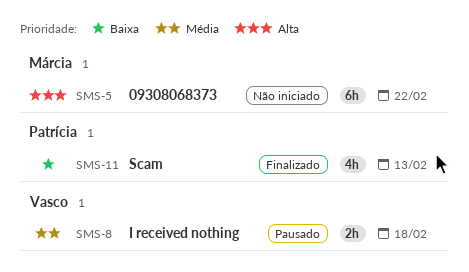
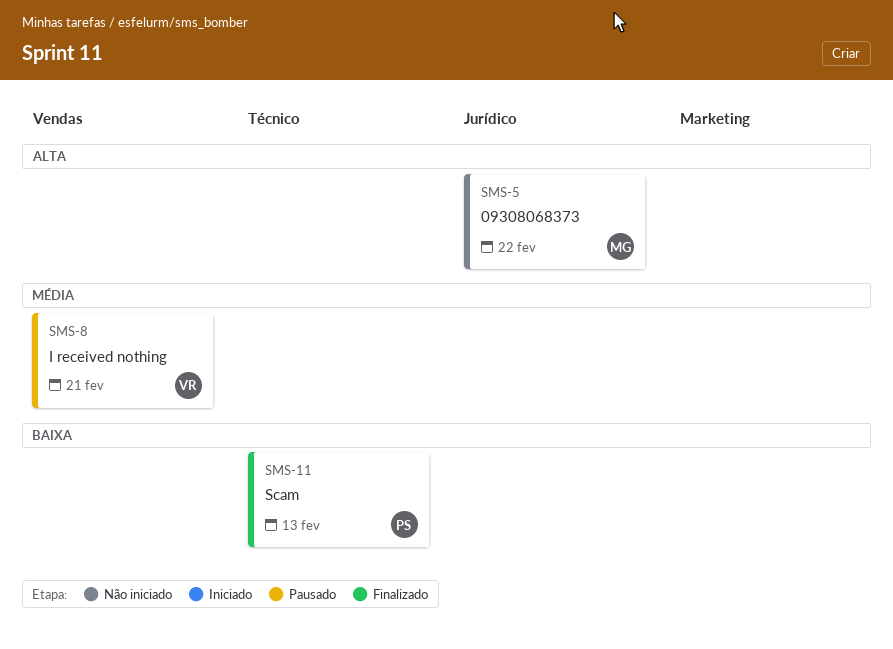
SMS-8, due: Feb 18 -> Feb 21

